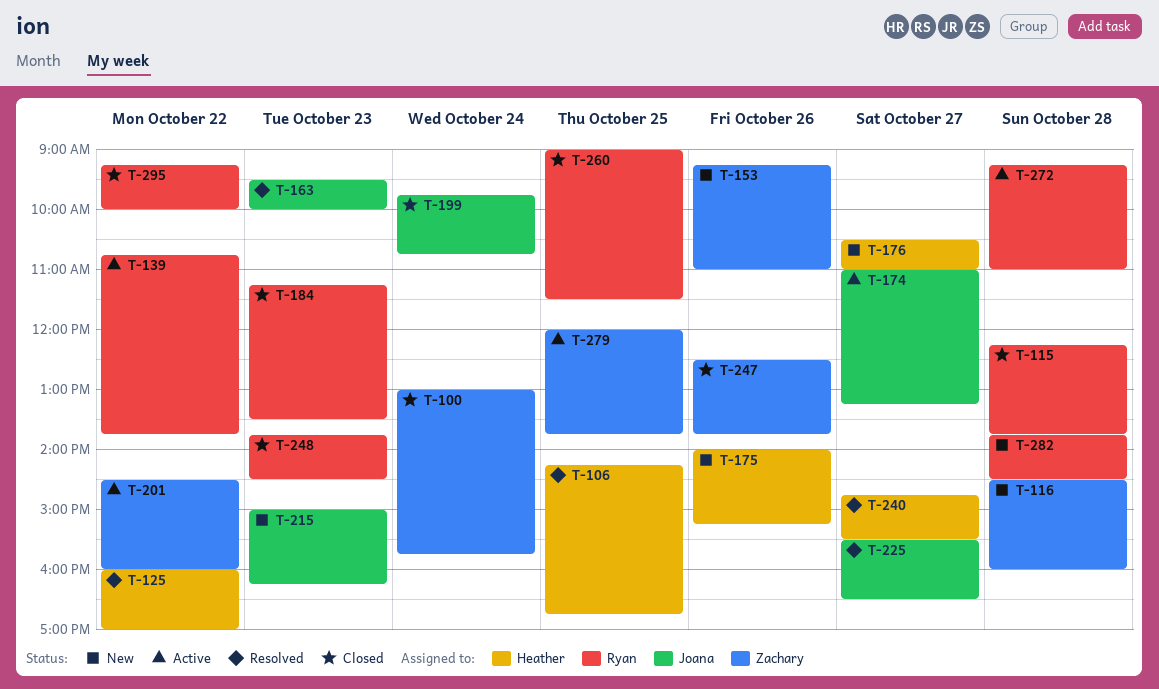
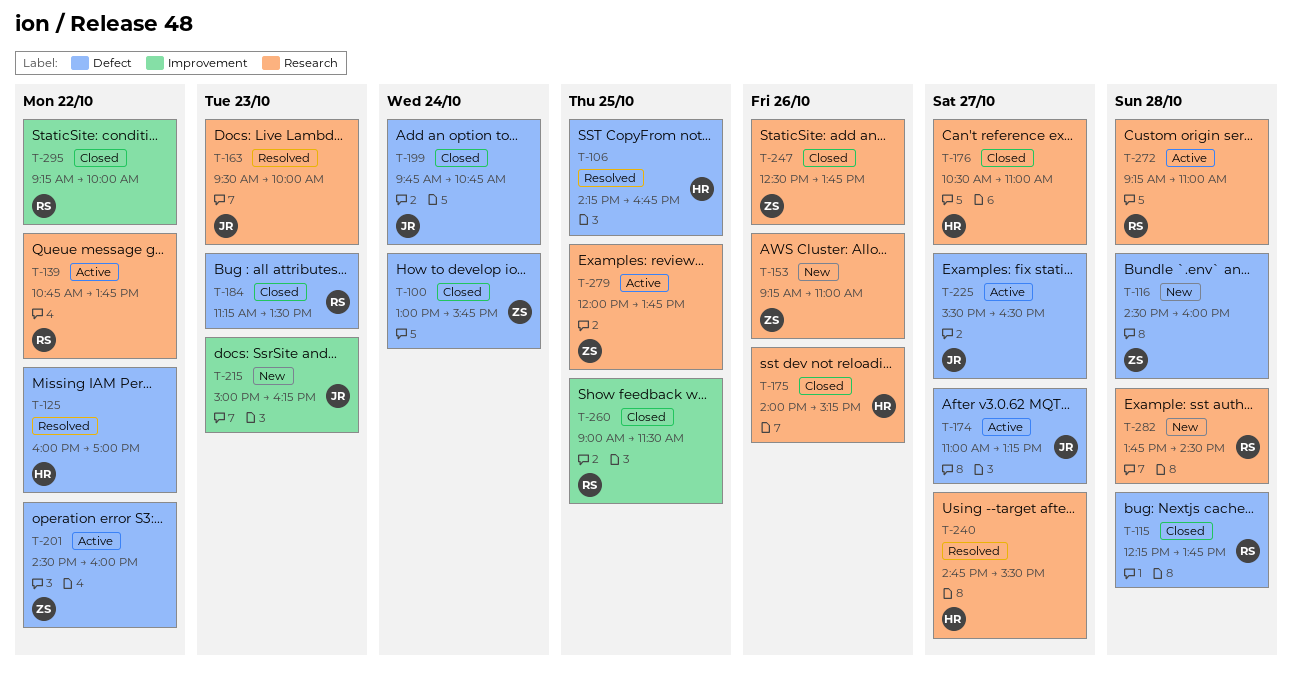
T-175, status: New -> Closed
T-176, status: New -> Closed
T-225, status: Resolved -> Active
T-248: present -> none

